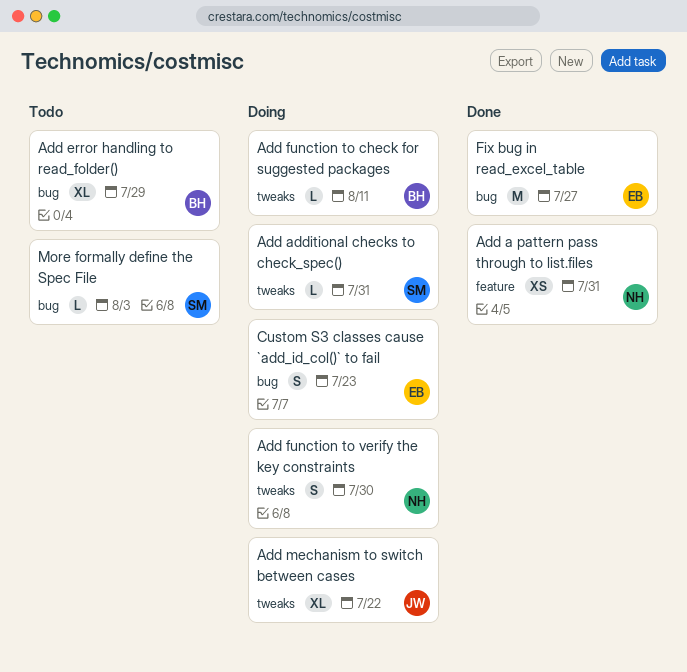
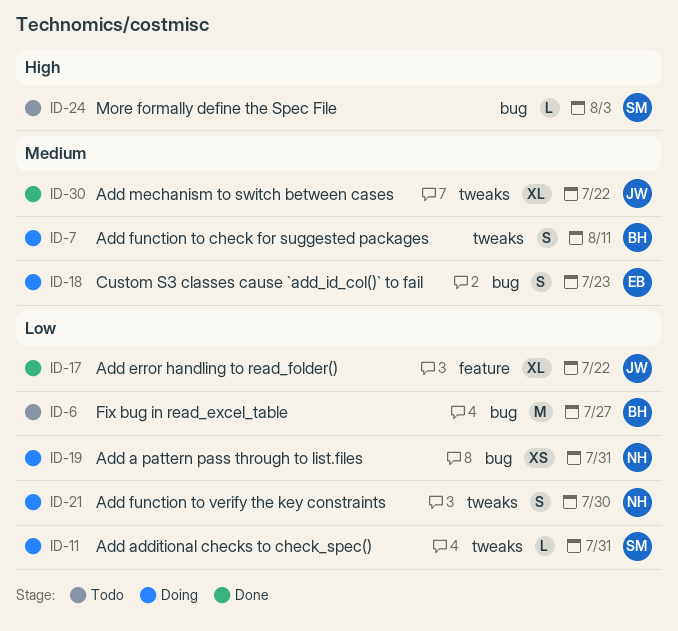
Add a pattern pass through to list.files, status: Done -> Doing
Add a pattern pass through to list.files, label: feature -> bug
Add error handling to read_folder(), status: Todo -> Done
Add error handling to read_folder(), owner: BH -> JW
Add error handling to read_folder(), label: bug -> feature
Add error handling to read_folder(), due: Jul 29 -> Jul 22
Add function to check for suggested packages, estimate: L -> S
Add mechanism to switch between cases, status: Doing -> Done
Fix bug in read_excel_table, status: Done -> Todo
Fix bug in read_excel_table, owner: EB -> BH

